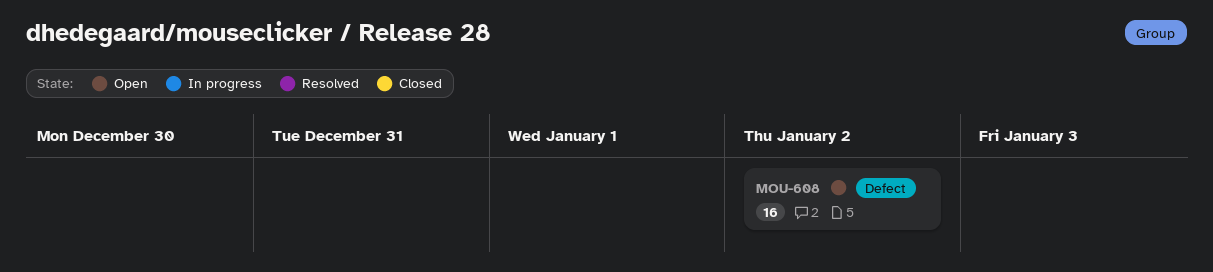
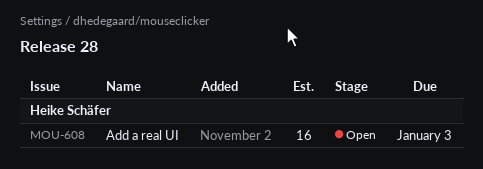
MOU-608, due: Jan 2 -> Jan 3

